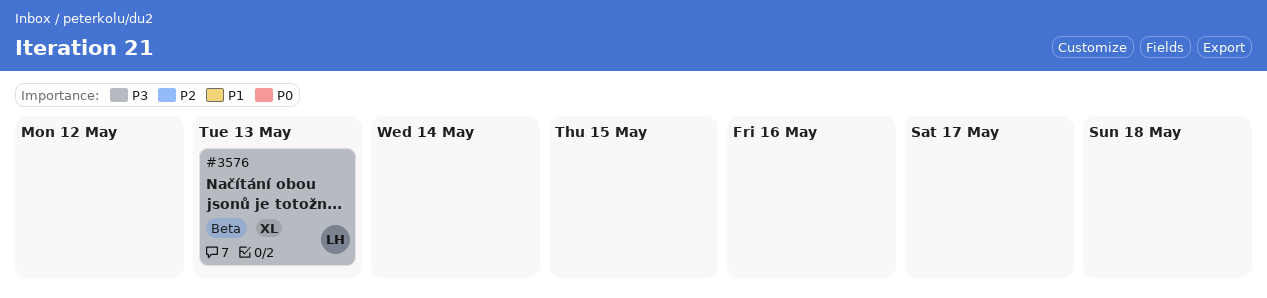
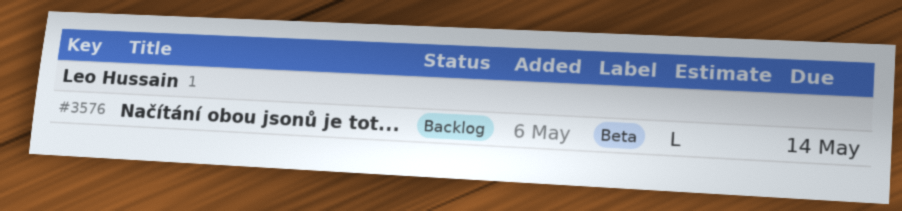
#3576, estimate: XL -> L
#3576, due: May 13 -> May 14

